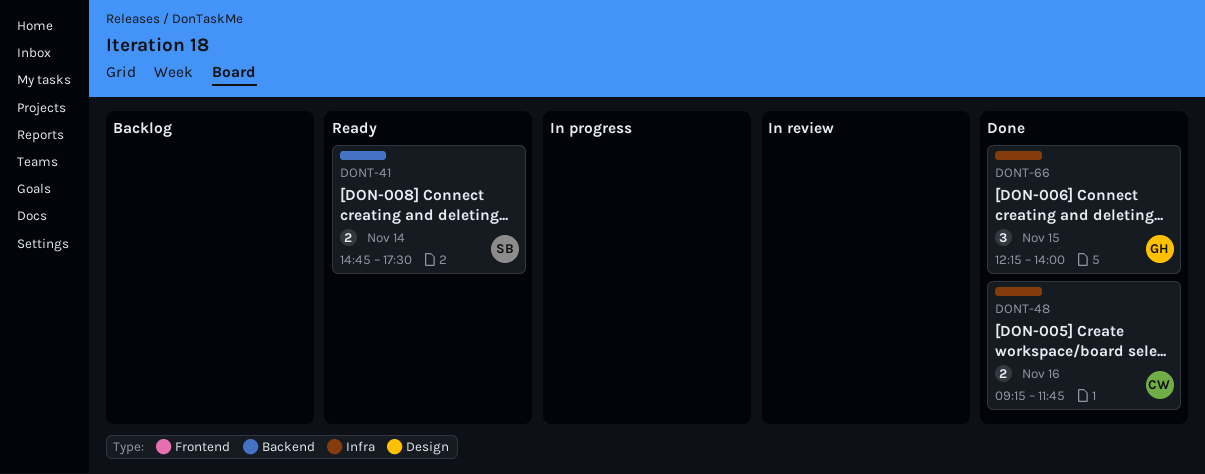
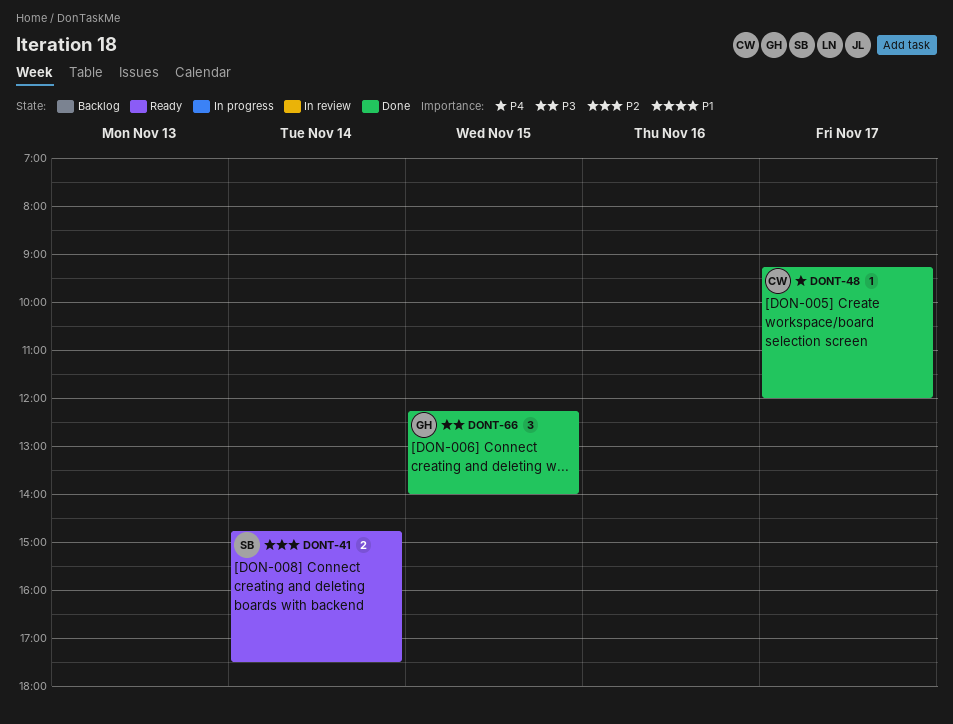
DONT-48, estimate: 2 -> 1
DONT-48, day: Nov 16 -> Nov 17
DONT-48, ends: 11:45 -> 12:00

